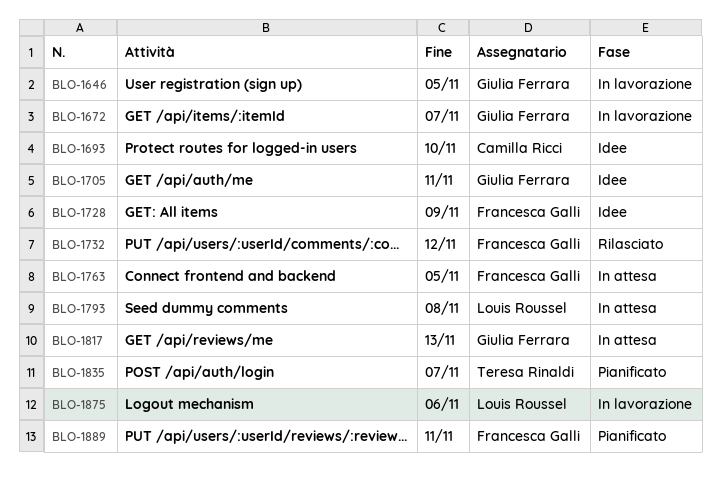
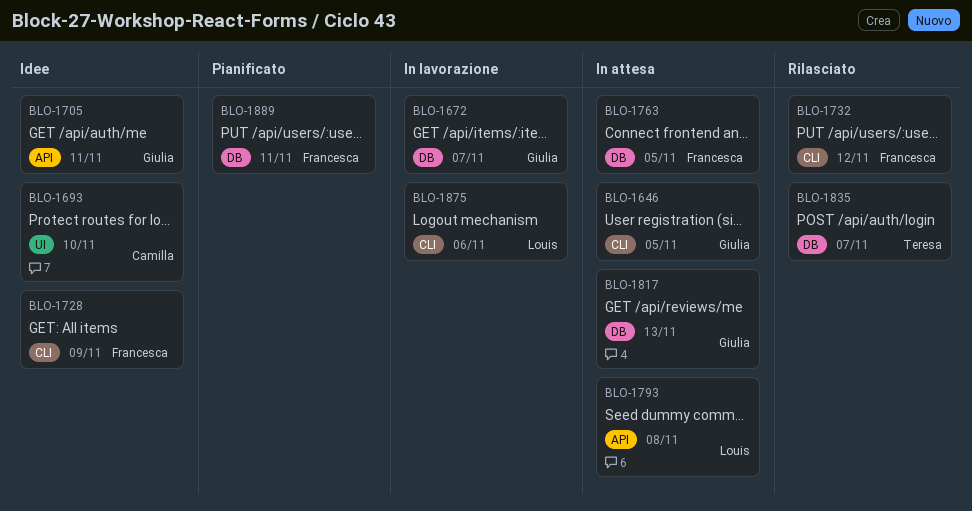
BLO-1646, status: In lavorazione -> In attesa
BLO-1835, status: Pianificato -> Rilasciato

